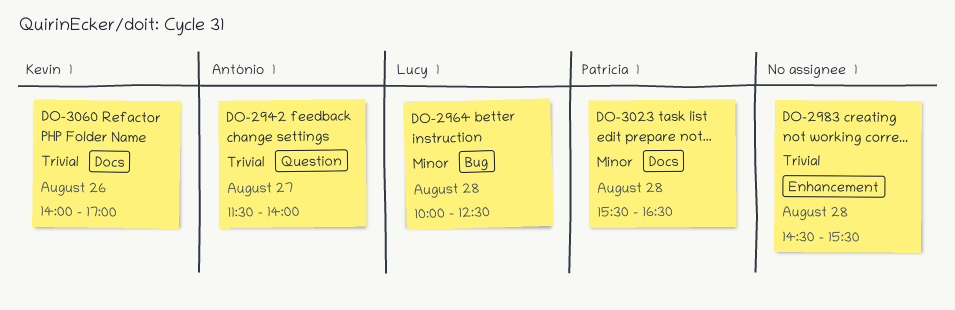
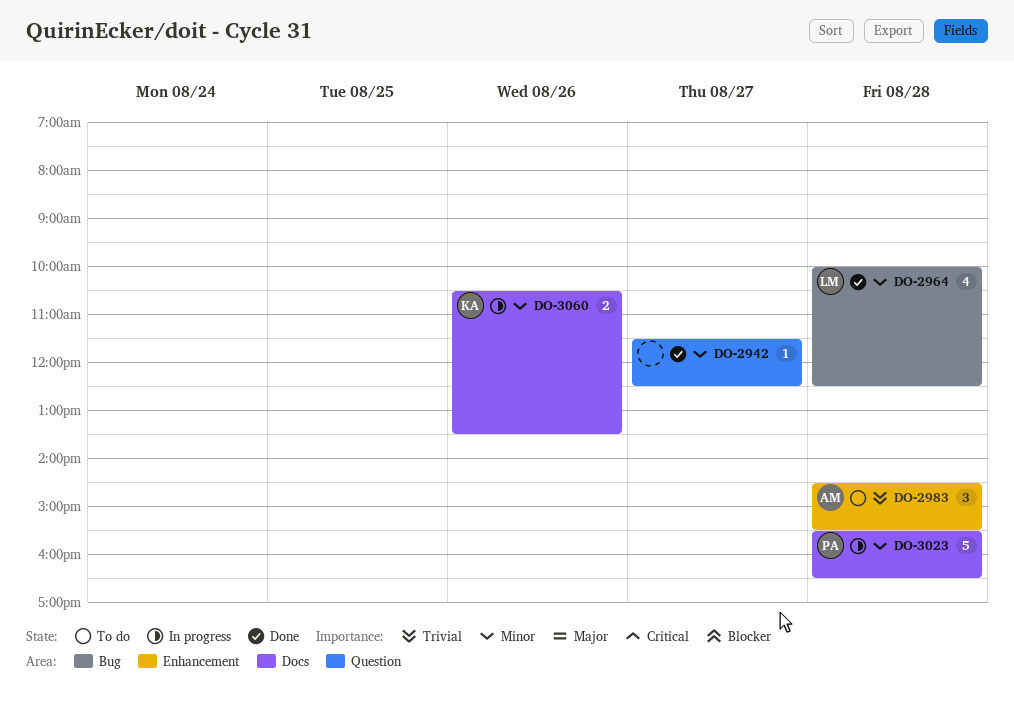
DO-2942, owner: António -> none
DO-2942, priority: Trivial -> Minor
DO-2942, ends: 14:00 -> 12:30
DO-2983, owner: none -> António
DO-3060, priority: Trivial -> Minor
DO-3060, begins: 14:00 -> 10:30
DO-3060, ends: 17:00 -> 13:30

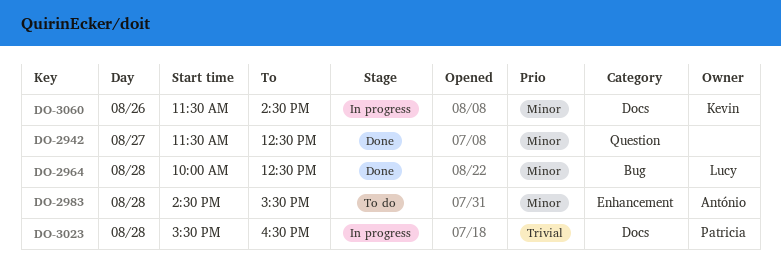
DO-2983, priority: Trivial -> Minor
DO-3023, priority: Minor -> Trivial
DO-3060, begins: 10:30 -> 11:30
DO-3060, ends: 13:30 -> 14:30

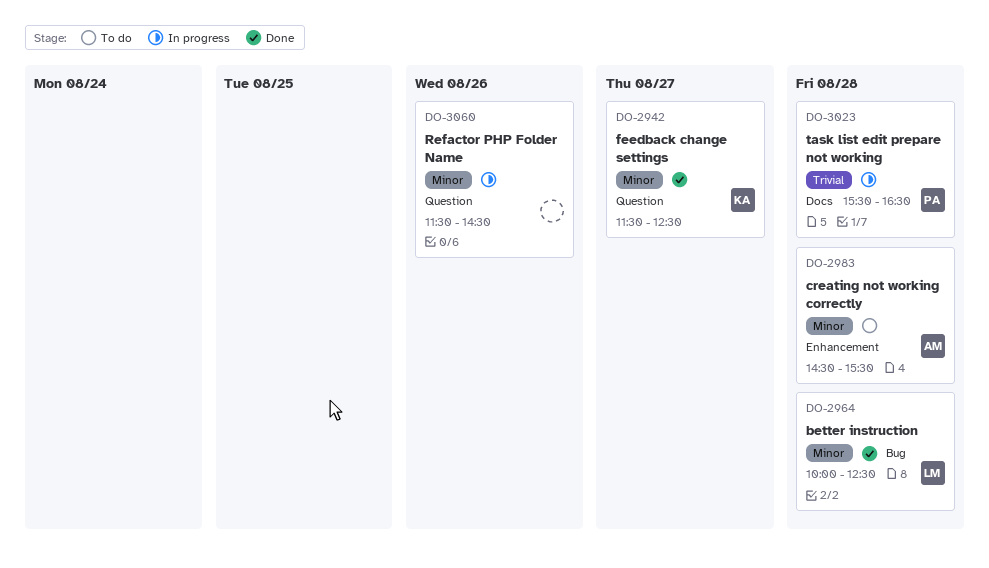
DO-2942, owner: none -> Kevin
DO-3060, owner: Kevin -> none
DO-3060, label: Docs -> Question

